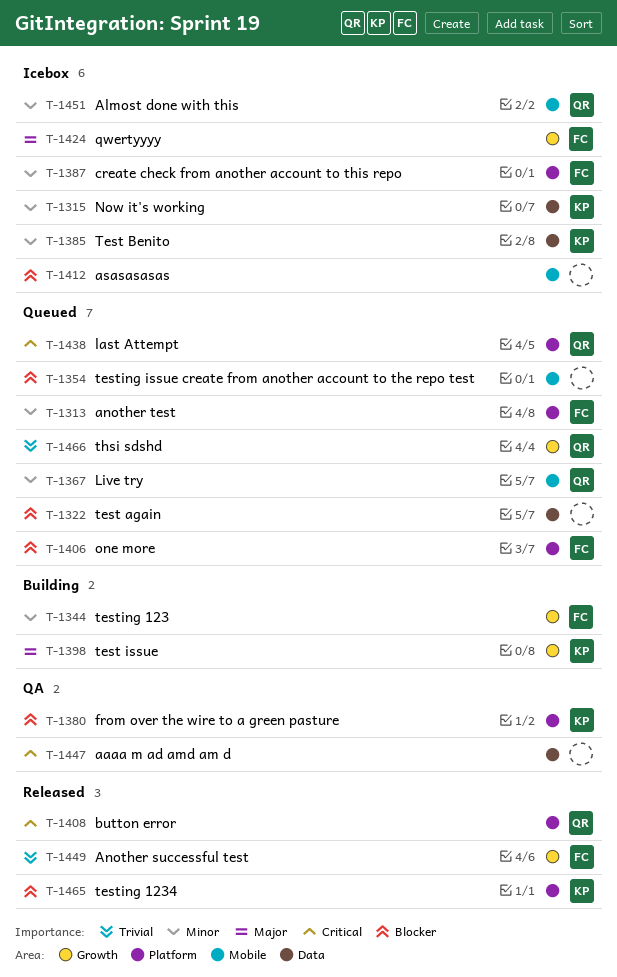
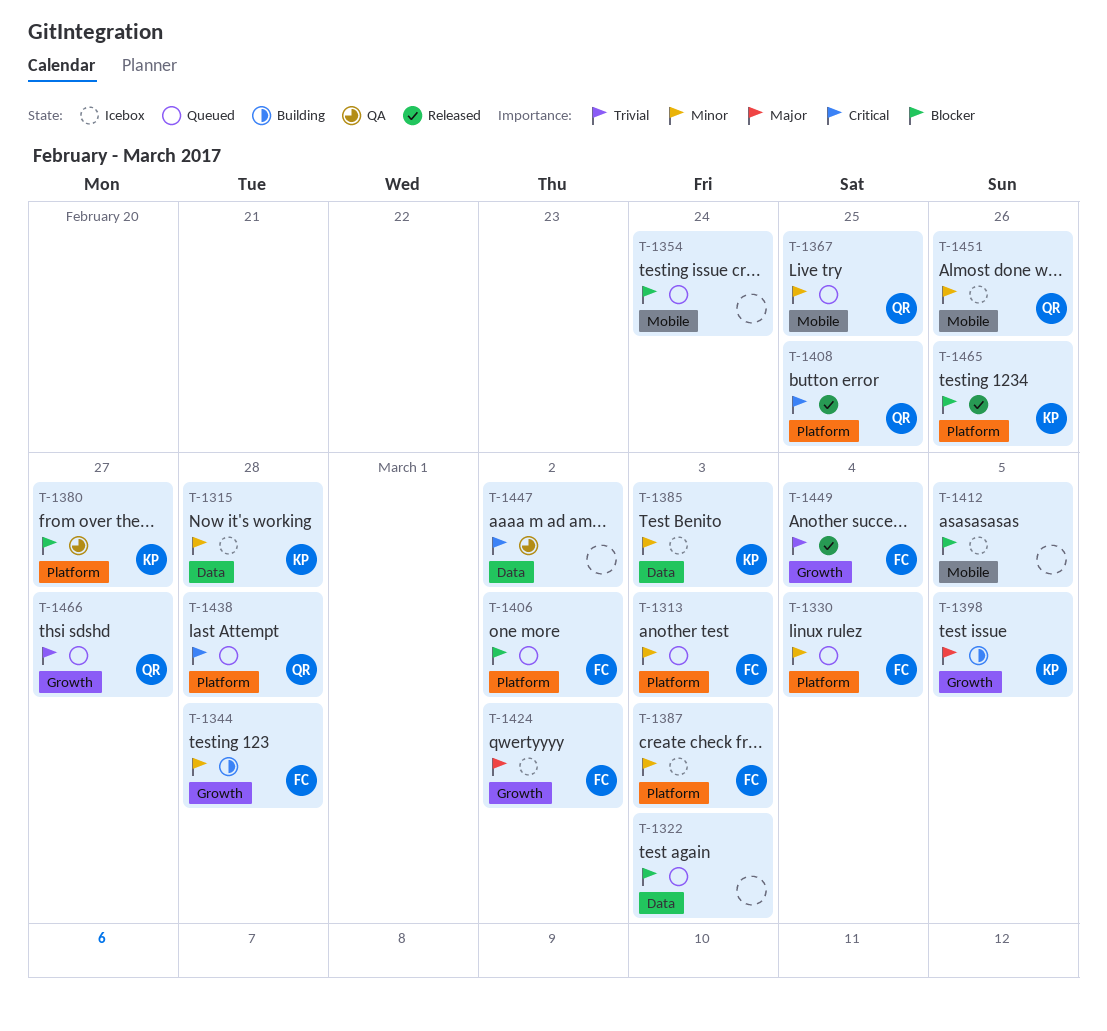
T-1330: none -> present

